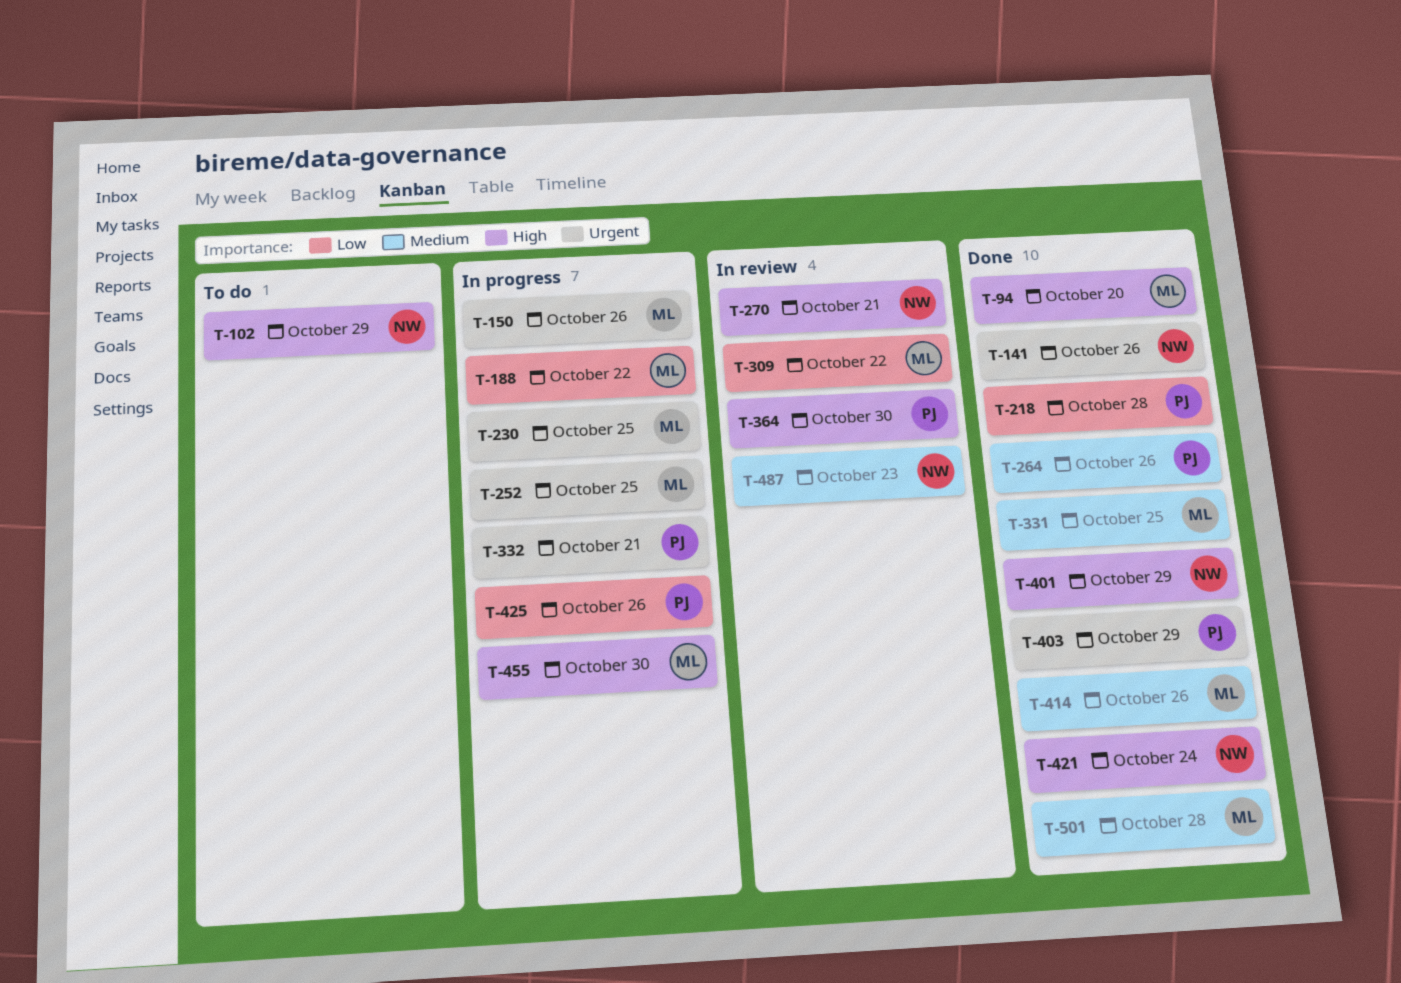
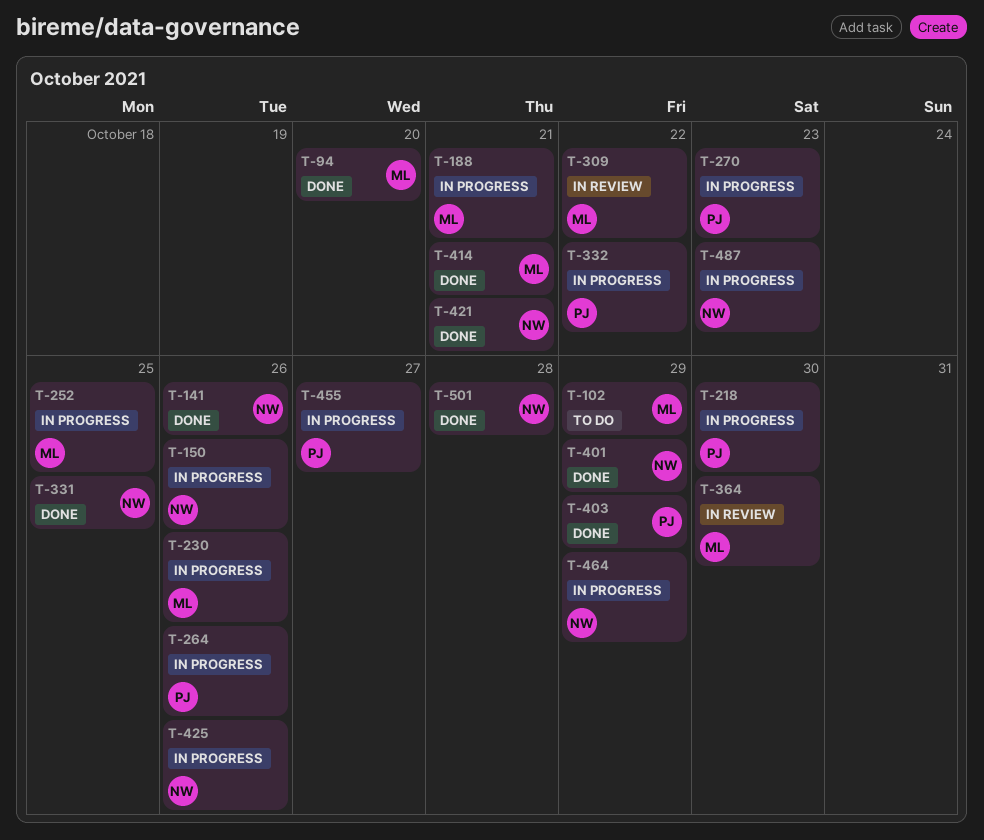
T-102, owner: NW -> ML
T-150, owner: ML -> NW
T-188, due: Oct 22 -> Oct 21
T-218, status: Done -> In progress
T-218, due: Oct 28 -> Oct 30
T-230, due: Oct 25 -> Oct 26
T-264, status: Done -> In progress
T-270, status: In review -> In progress
T-270, owner: NW -> PJ
T-270, due: Oct 21 -> Oct 23
T-331, owner: ML -> NW
T-332, due: Oct 21 -> Oct 22
T-364, owner: PJ -> ML
T-414, due: Oct 26 -> Oct 21
T-421, due: Oct 24 -> Oct 21
T-425, owner: PJ -> NW
T-455, owner: ML -> PJ
T-455, due: Oct 30 -> Oct 27
T-464: none -> present
T-487, status: In review -> In progress
T-501, owner: ML -> NW

